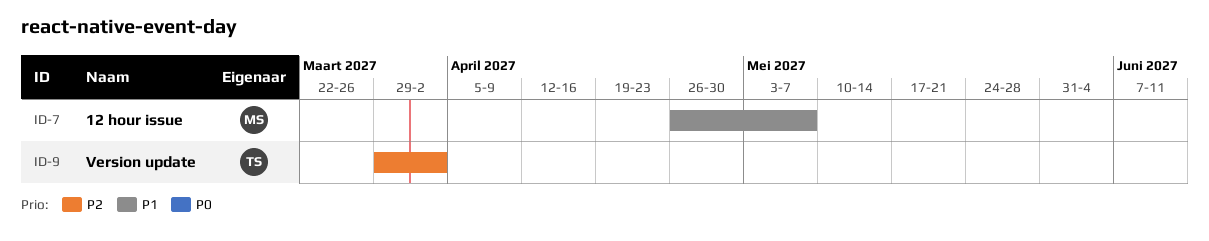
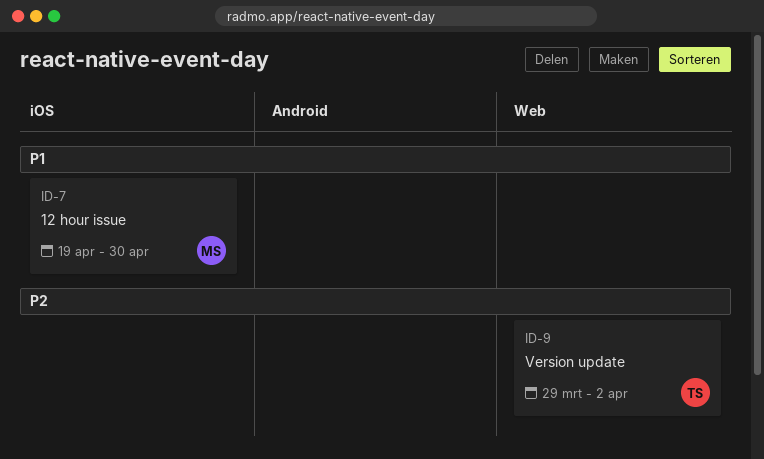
ID-7, start: Apr 26 -> Apr 19
ID-7, due: May 7 -> Apr 30

